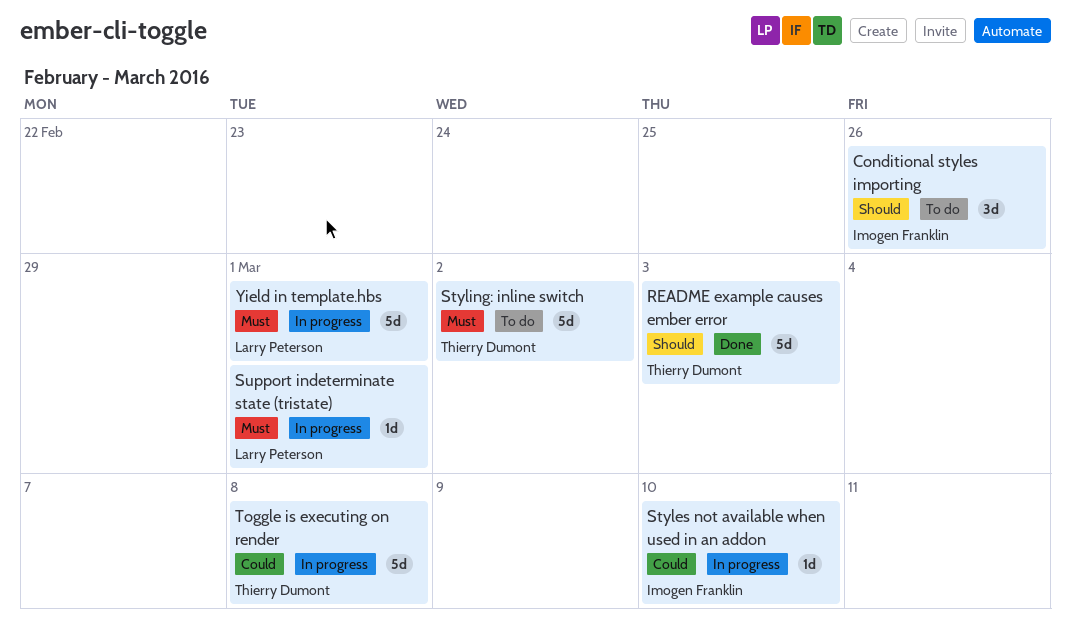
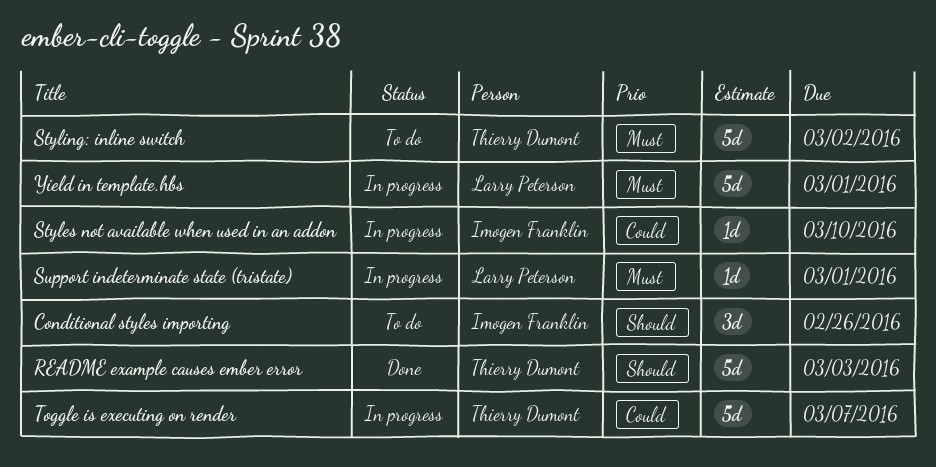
Toggle is executing on render, due: Mar 8 -> Mar 7

